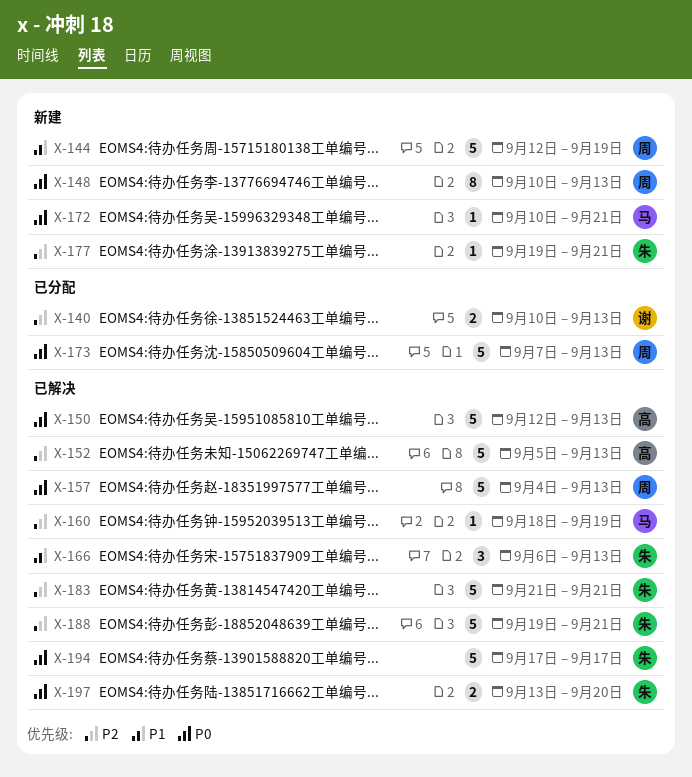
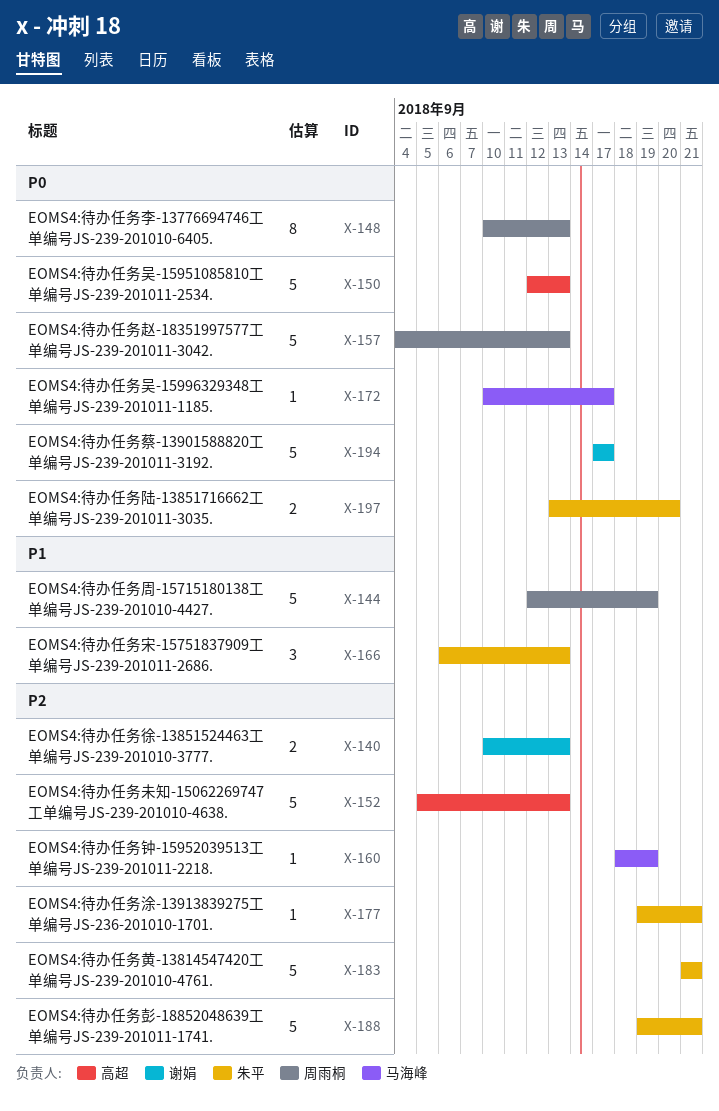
X-172, due: Sep 21 -> Sep 17
X-173: present -> none
X-194, owner: 朱平 -> 谢娟

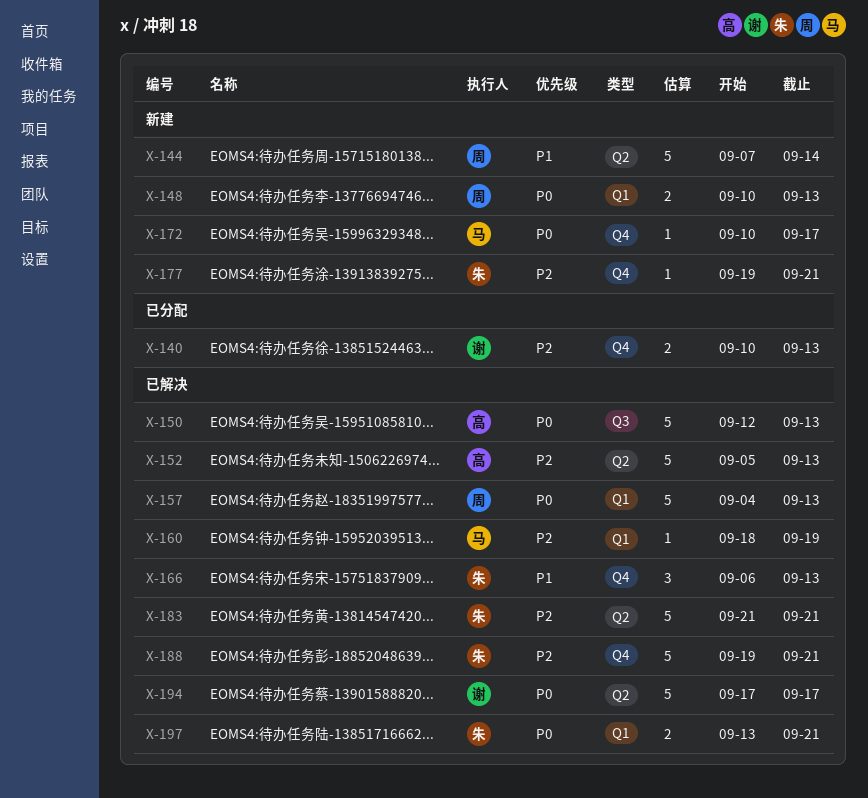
X-144, start: Sep 12 -> Sep 7
X-144, due: Sep 19 -> Sep 14
X-148, estimate: 8 -> 2
X-197, due: Sep 20 -> Sep 21

